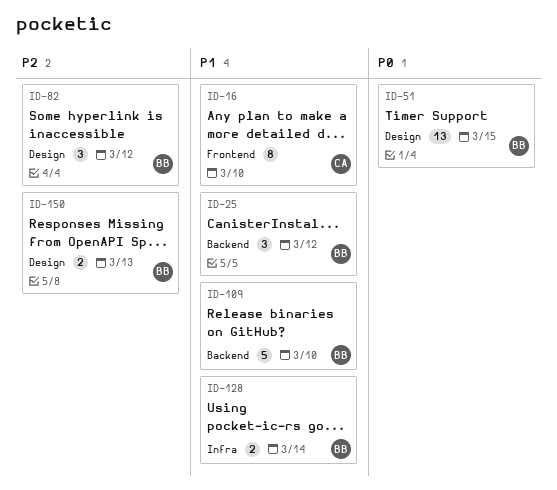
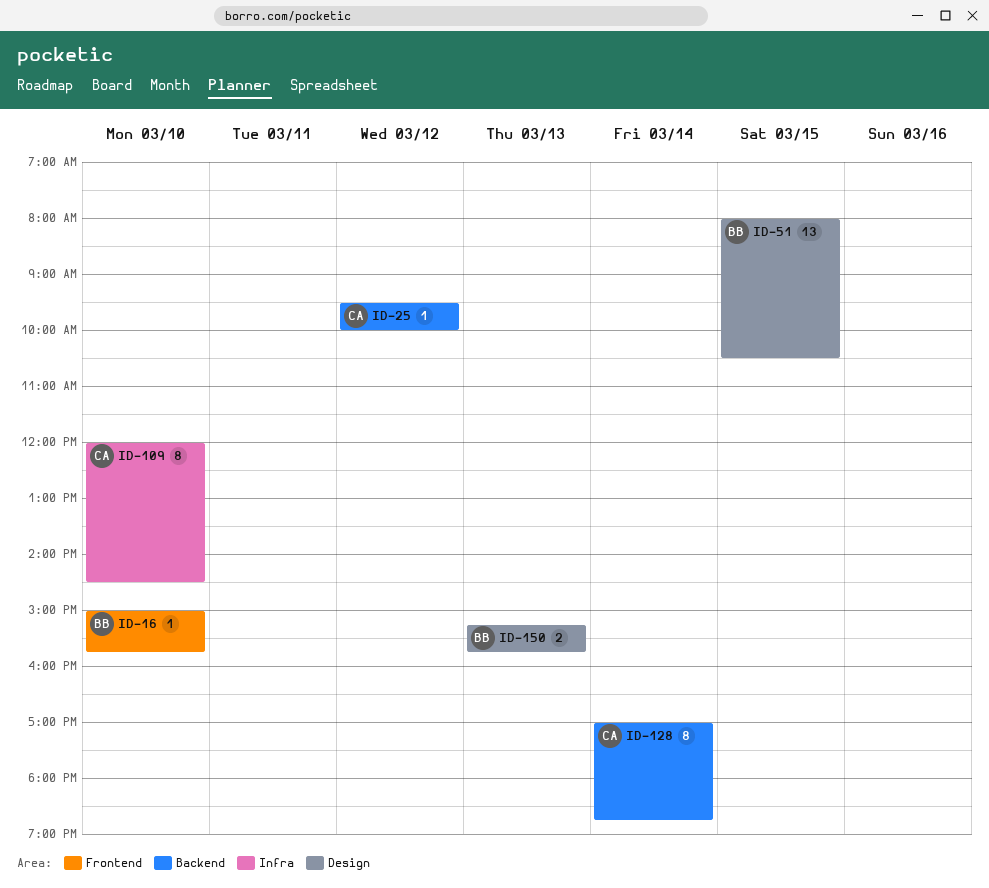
ID-16, owner: CA -> BB
ID-16, estimate: 8 -> 1
ID-25, owner: BB -> CA
ID-25, estimate: 3 -> 1
ID-82: present -> none
ID-109, owner: BB -> CA
ID-109, label: Backend -> Infra
ID-109, estimate: 5 -> 8
ID-128, owner: BB -> CA
ID-128, label: Infra -> Backend
ID-128, estimate: 2 -> 8

